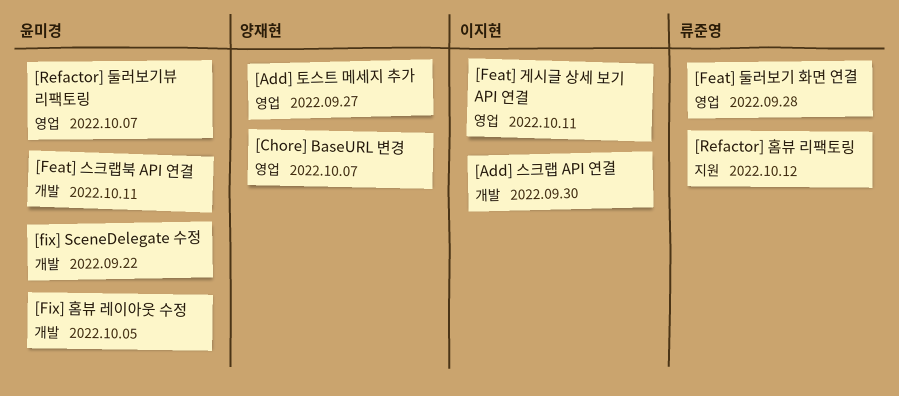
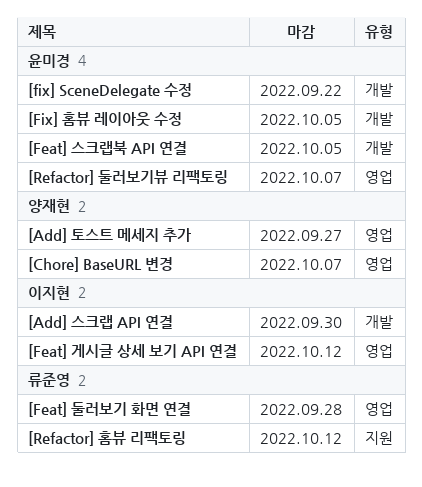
[Feat] 게시글 상세 보기 API 연결, due: Oct 11 -> Oct 12
[Feat] 스크랩북 API 연결, due: Oct 11 -> Oct 5

